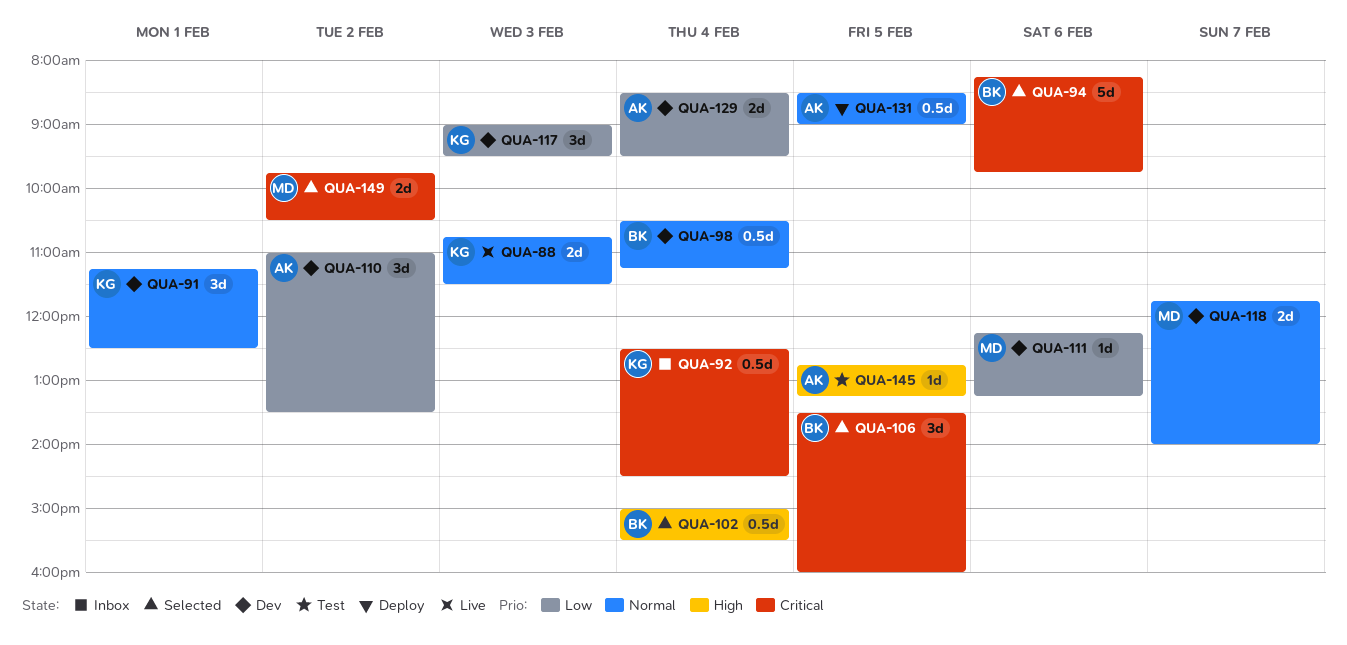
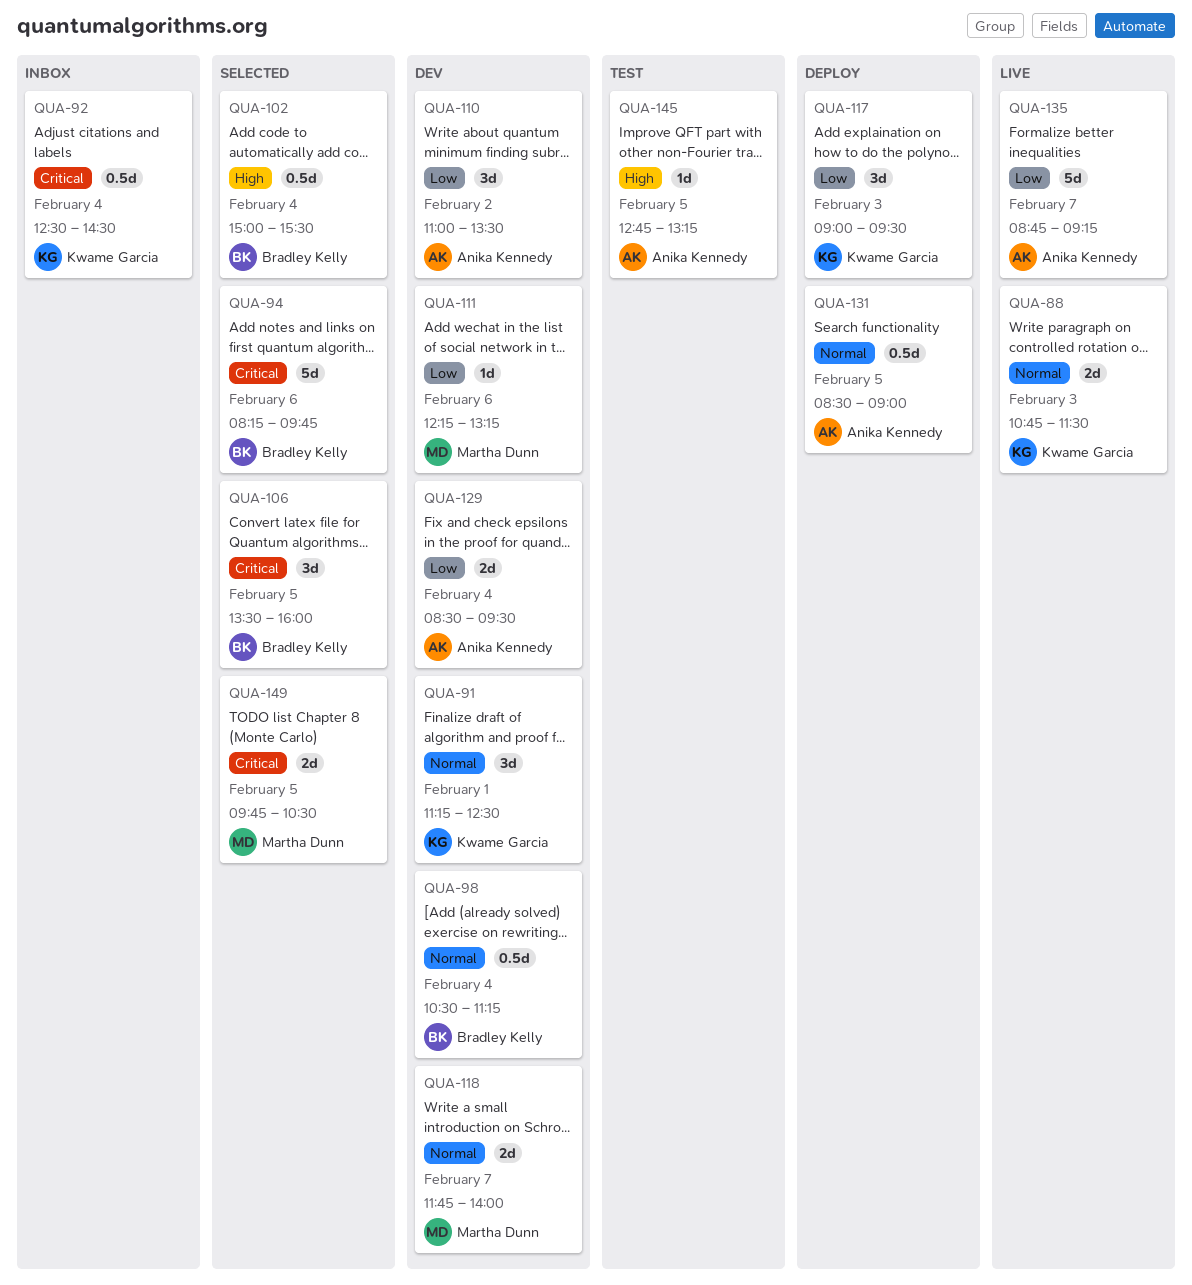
QUA-117, status: Dev -> Deploy
QUA-135: none -> present
QUA-149, day: Feb 2 -> Feb 5

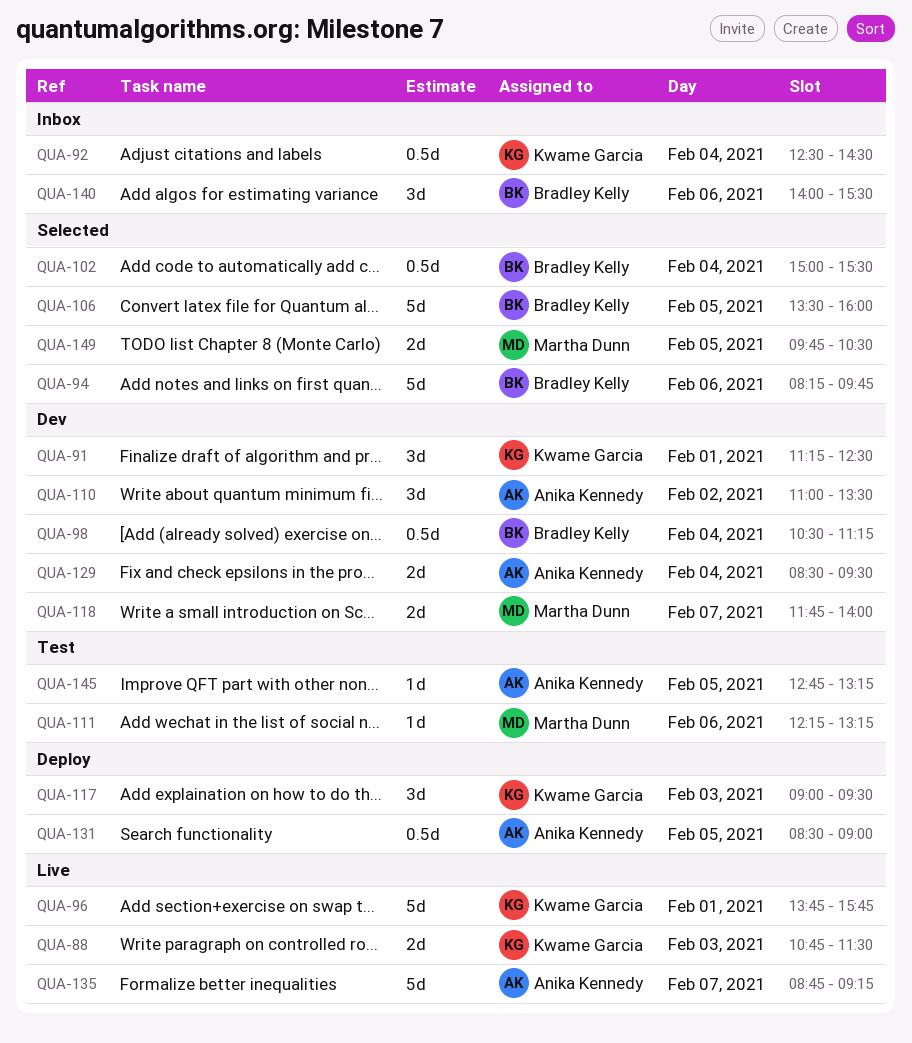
QUA-96: none -> present
QUA-106, estimate: 3d -> 5d
QUA-111, status: Dev -> Test
QUA-140: none -> present

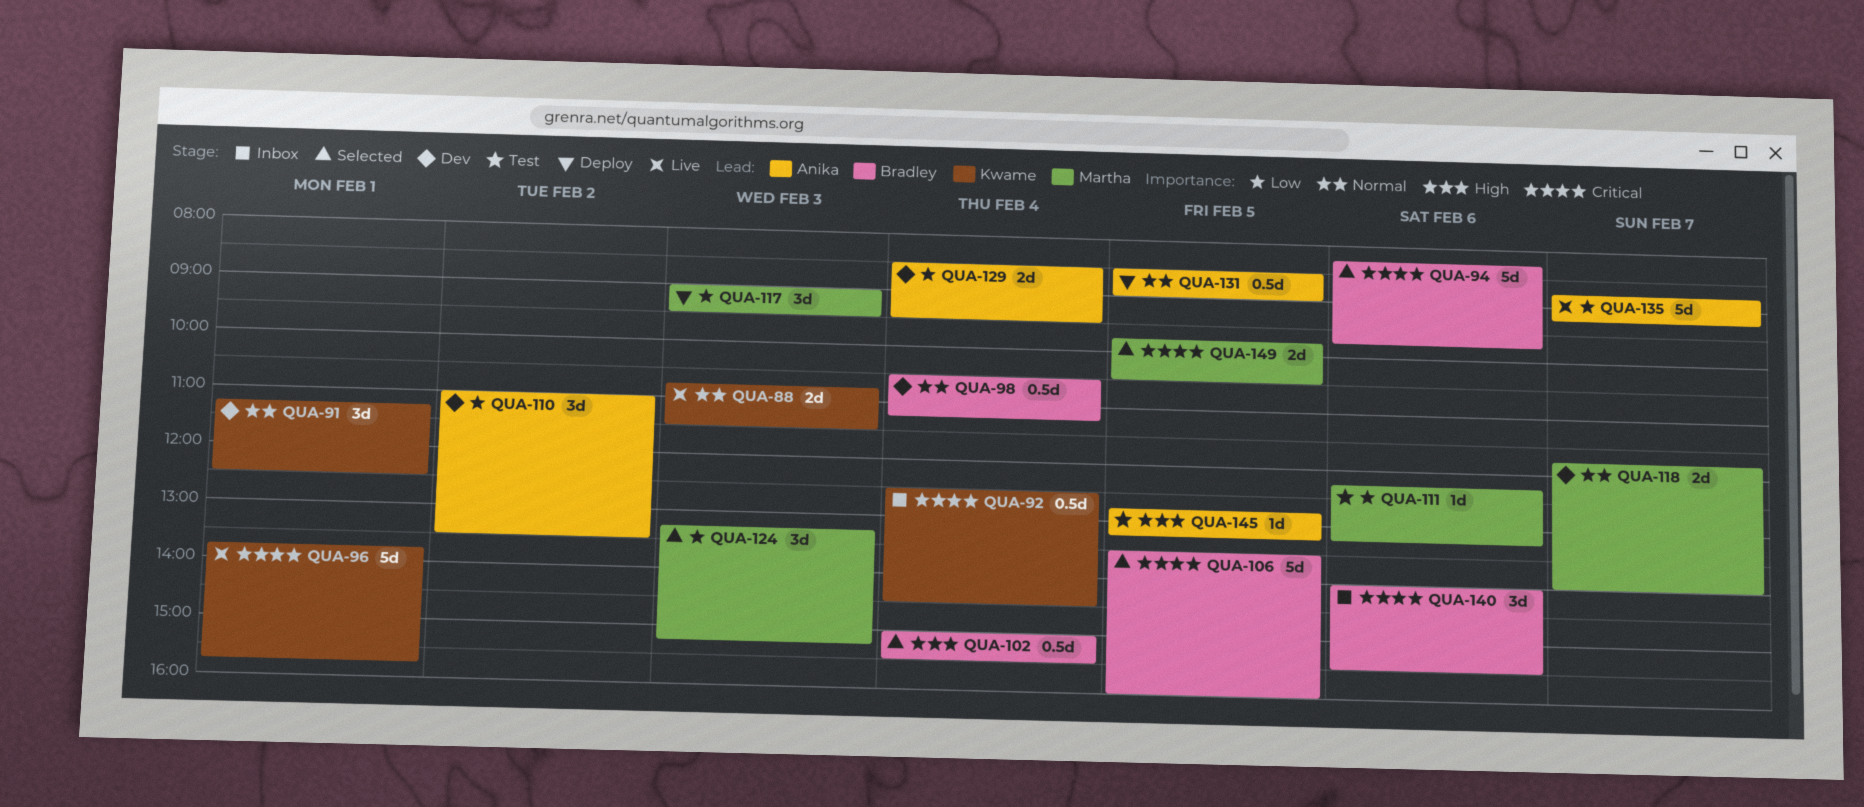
QUA-117, owner: Kwame Garcia -> Martha Dunn
QUA-124: none -> present

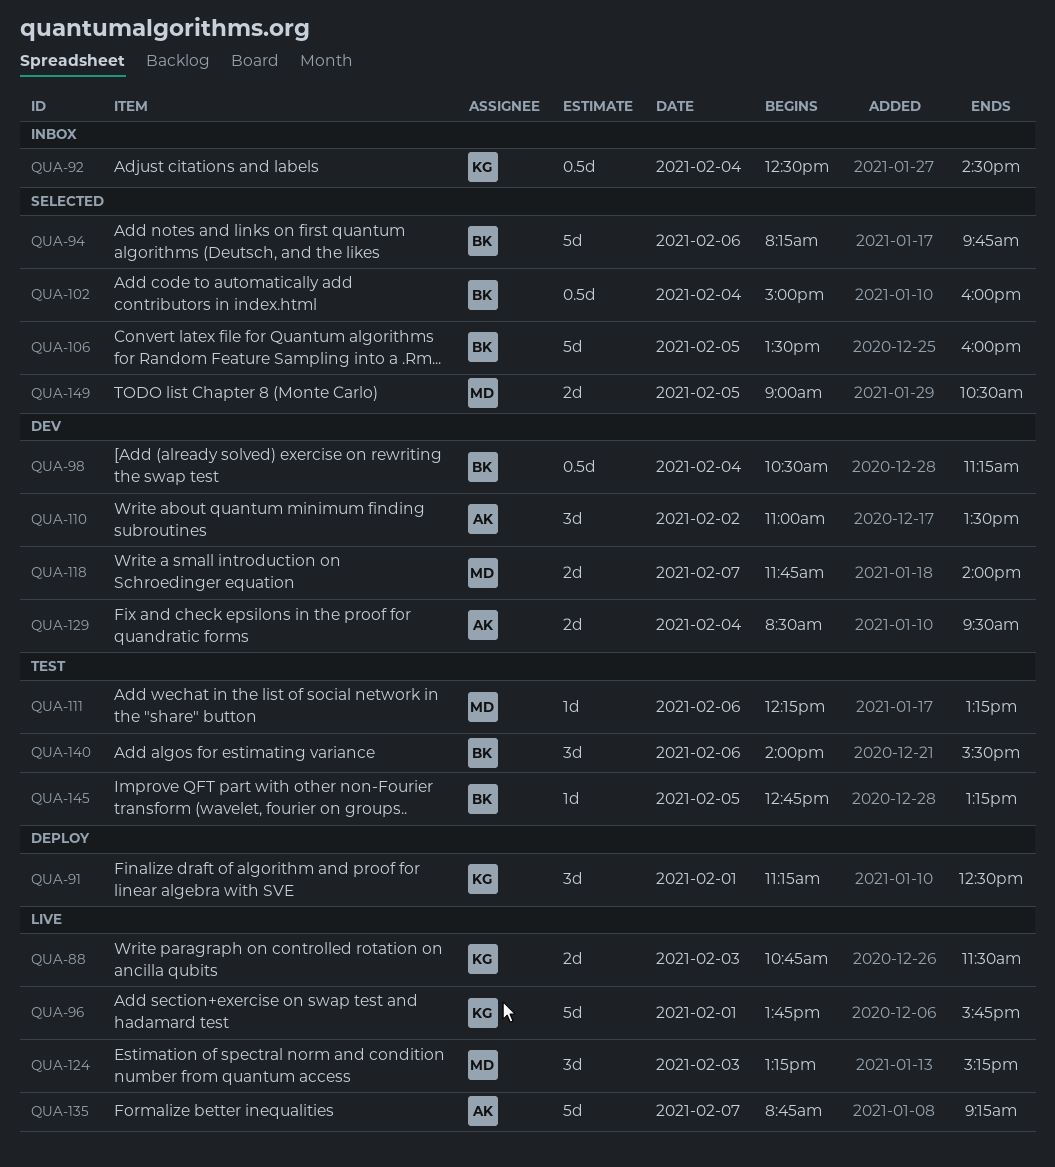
QUA-91, status: Dev -> Deploy
QUA-102, ends: 15:30 -> 16:00
QUA-117: present -> none
QUA-124, status: Selected -> Live
QUA-131: present -> none
QUA-140, status: Inbox -> Test
QUA-145, owner: Anika -> Bradley
QUA-149, begins: 09:45 -> 09:00

